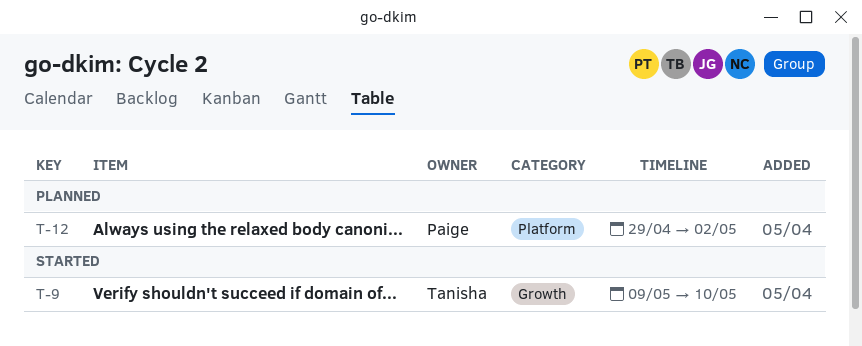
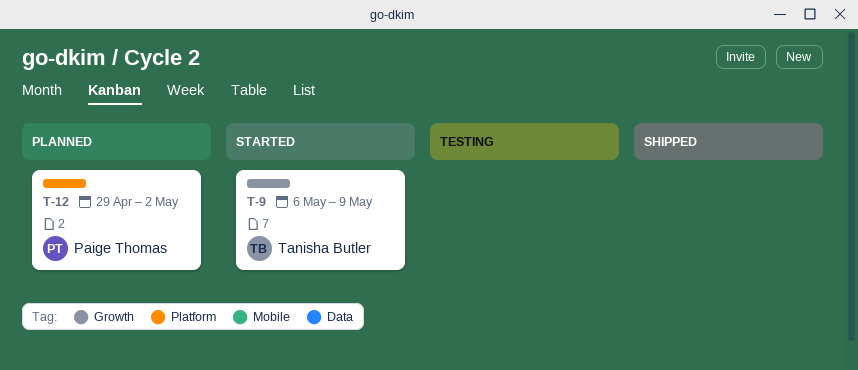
T-9, start: May 9 -> May 6
T-9, due: May 10 -> May 9

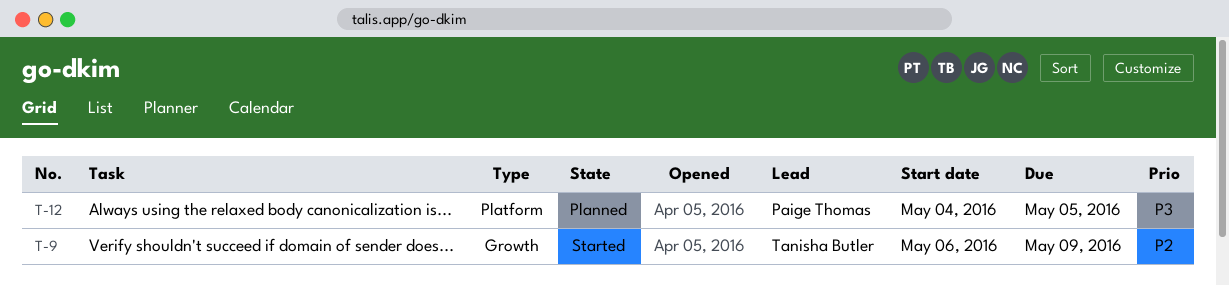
T-12, start: Apr 29 -> May 4
T-12, due: May 2 -> May 5

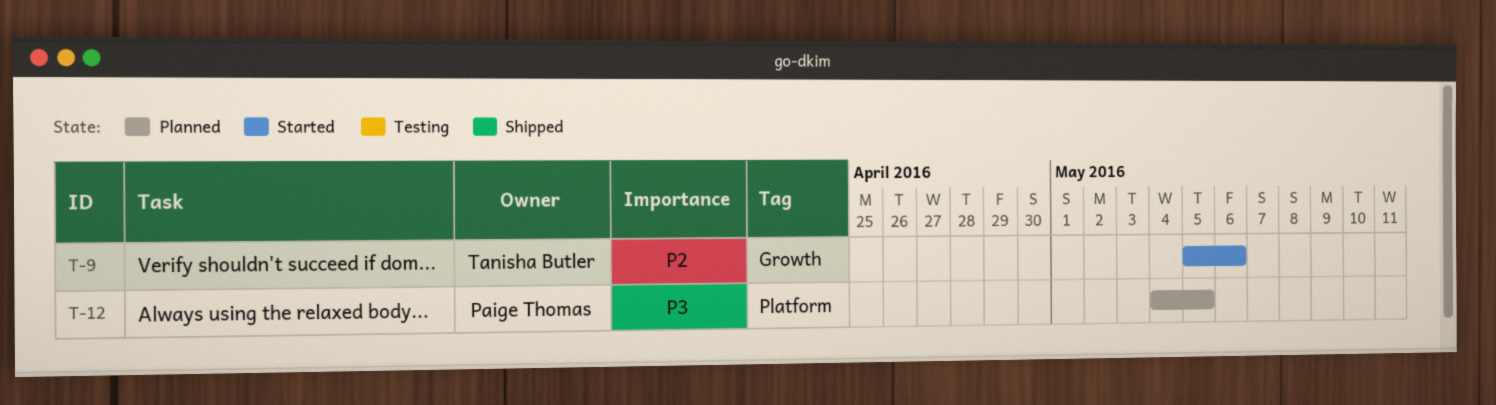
T-9, start: May 6 -> May 5
T-9, due: May 9 -> May 6

